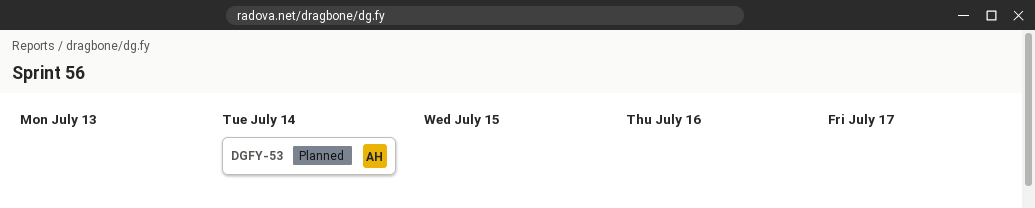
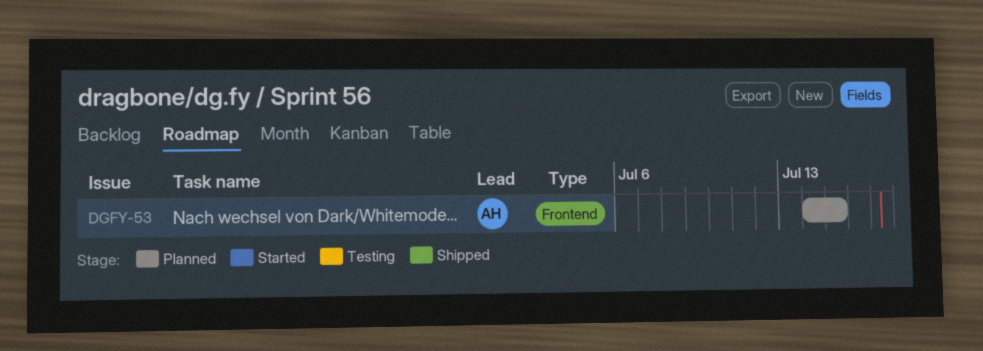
DGFY-53, due: Jul 14 -> Jul 15

